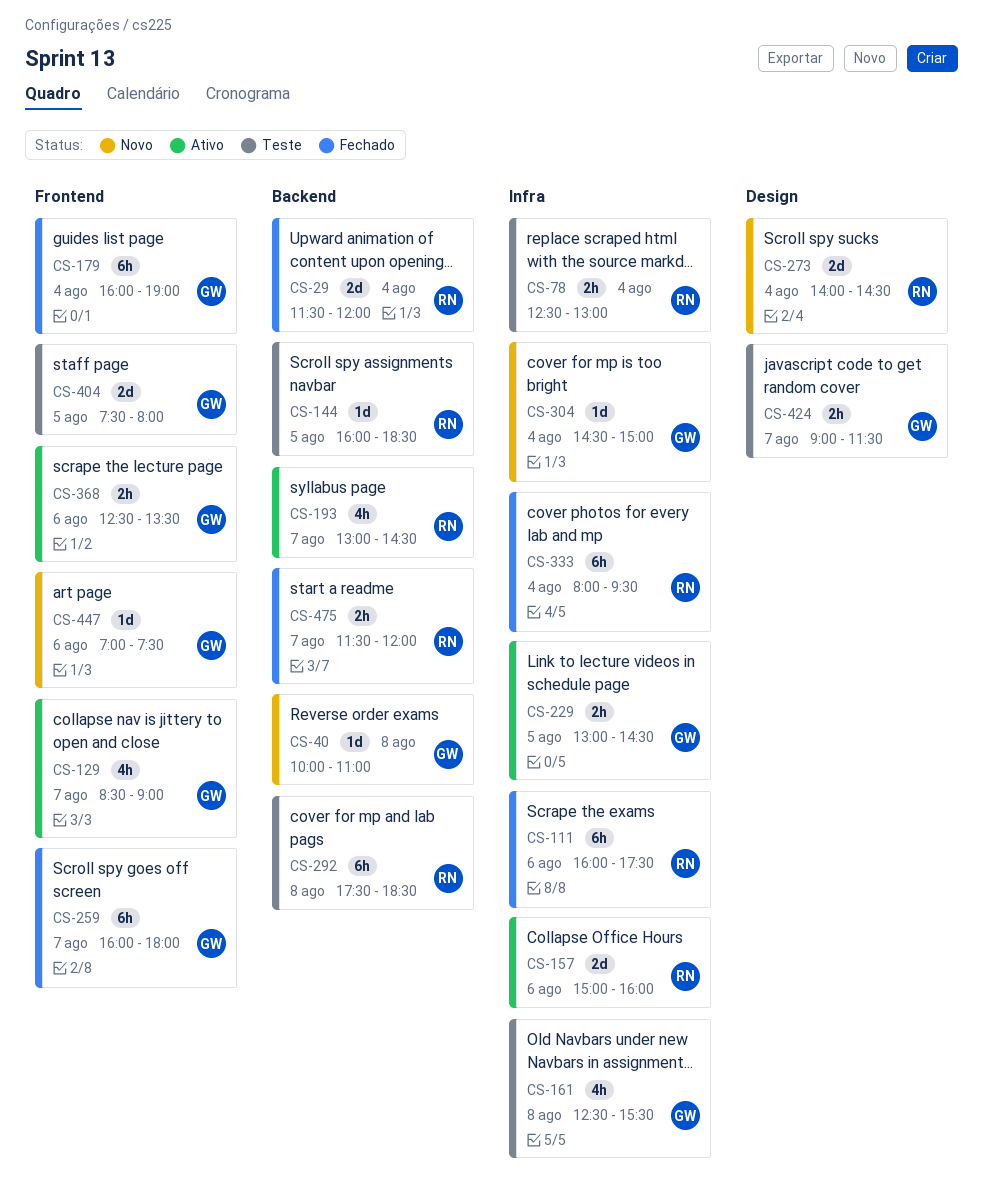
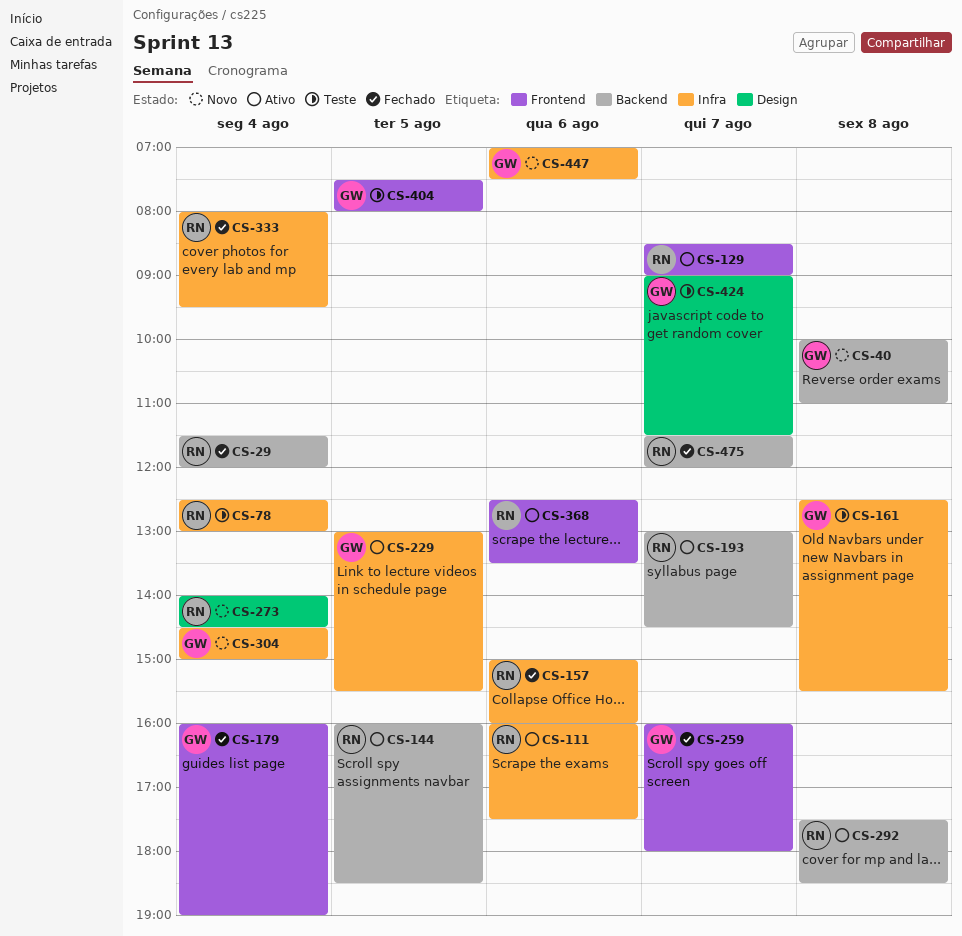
CS-111, status: Fechado -> Ativo
CS-129, owner: GW -> RN
CS-144, status: Teste -> Ativo
CS-157, status: Ativo -> Fechado
CS-229, ends: 14:30 -> 15:30
CS-292, status: Teste -> Ativo
CS-368, owner: GW -> RN
CS-447, label: Frontend -> Infra

